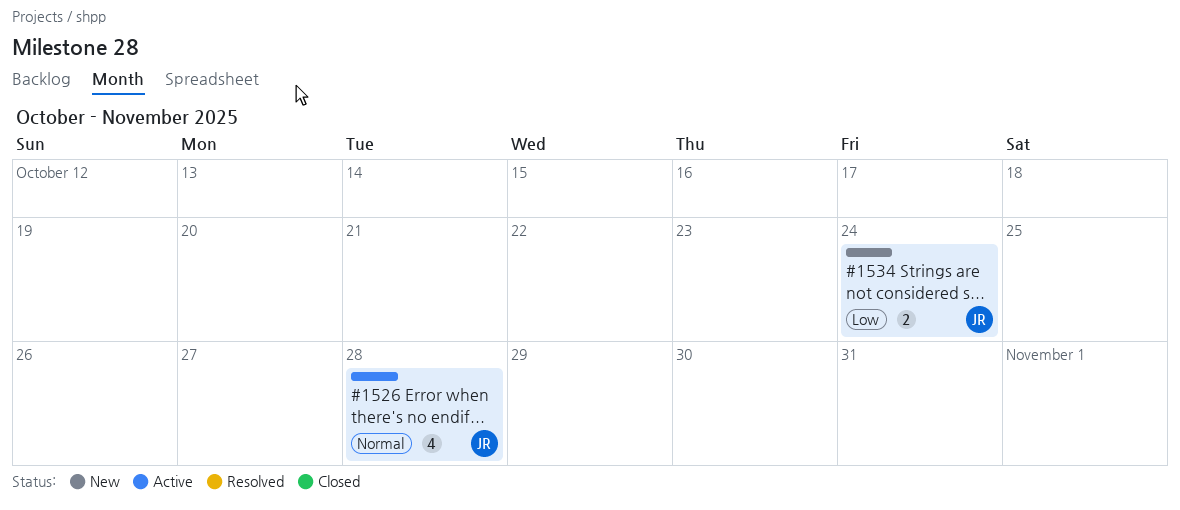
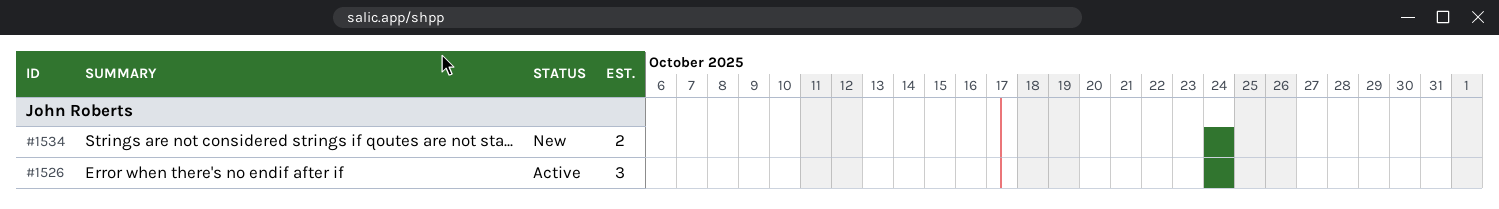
#1526, estimate: 4 -> 3
#1526, due: Oct 28 -> Oct 24

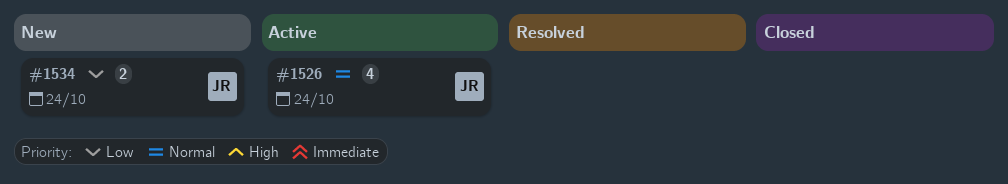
#1526, estimate: 3 -> 4

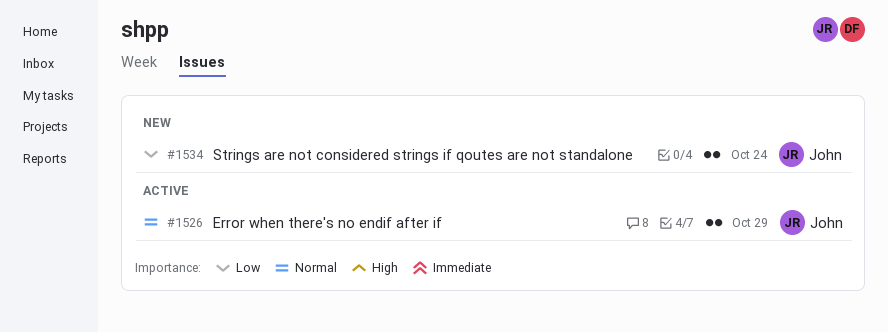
#1526, estimate: 4 -> 2
#1526, due: Oct 24 -> Oct 29

